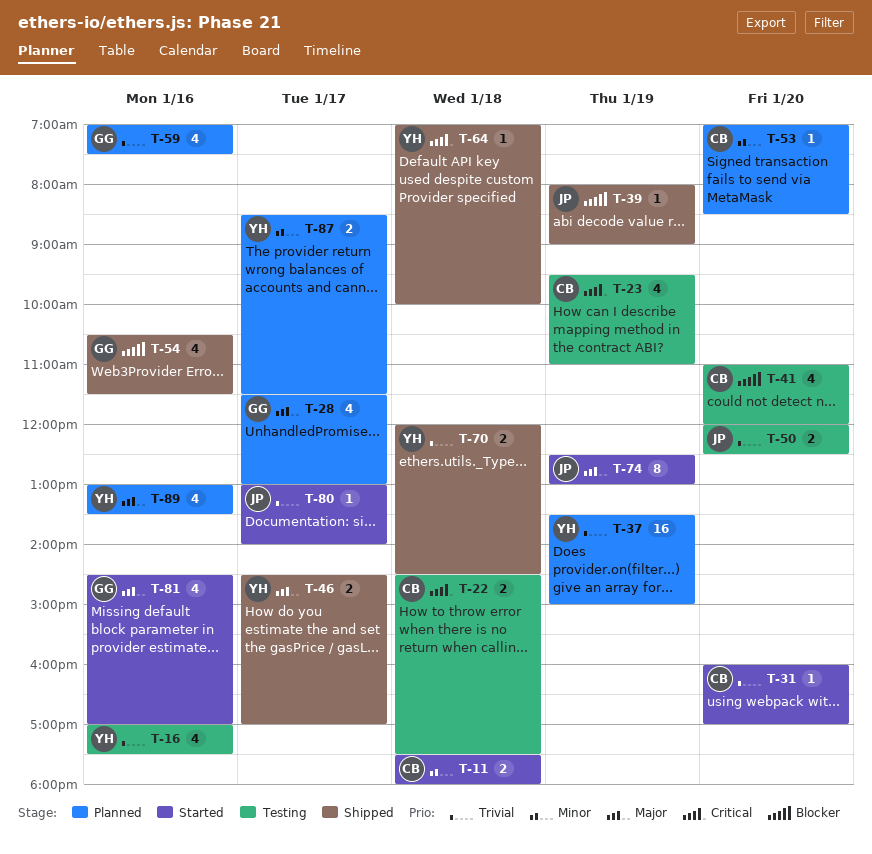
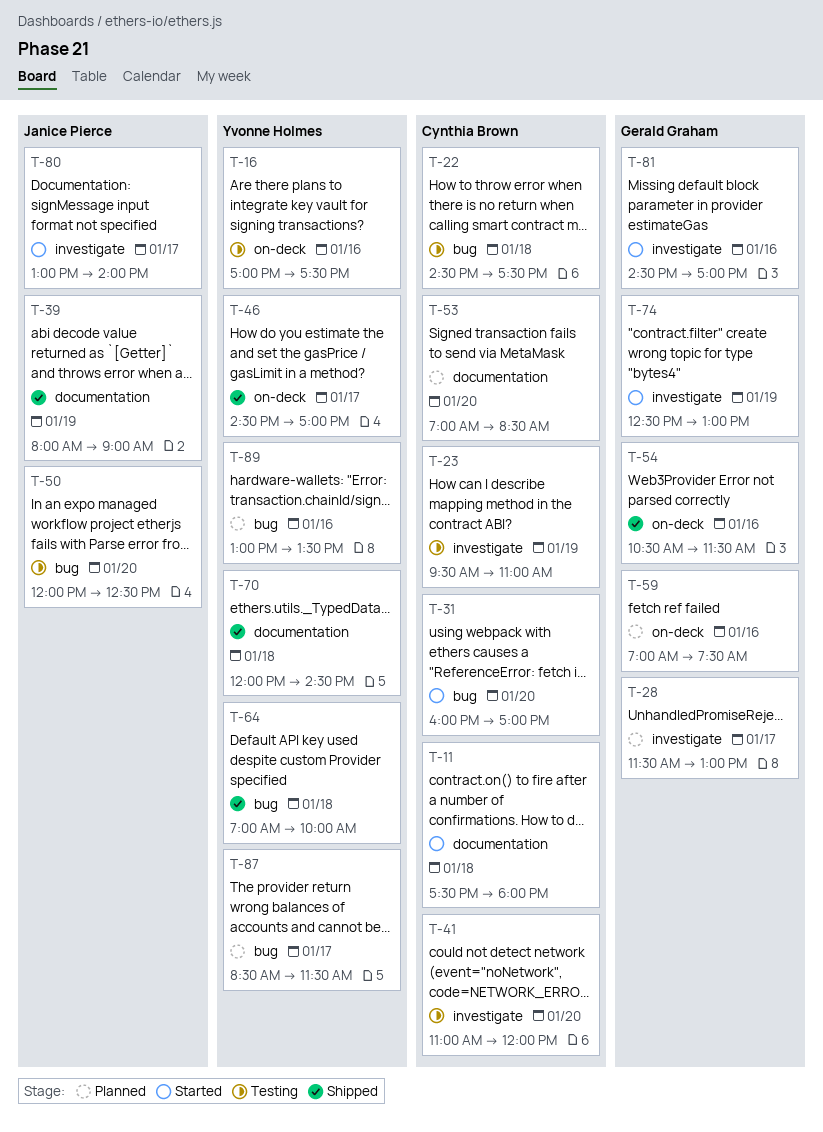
T-37: present -> none
T-74, owner: Janice Pierce -> Gerald Graham

